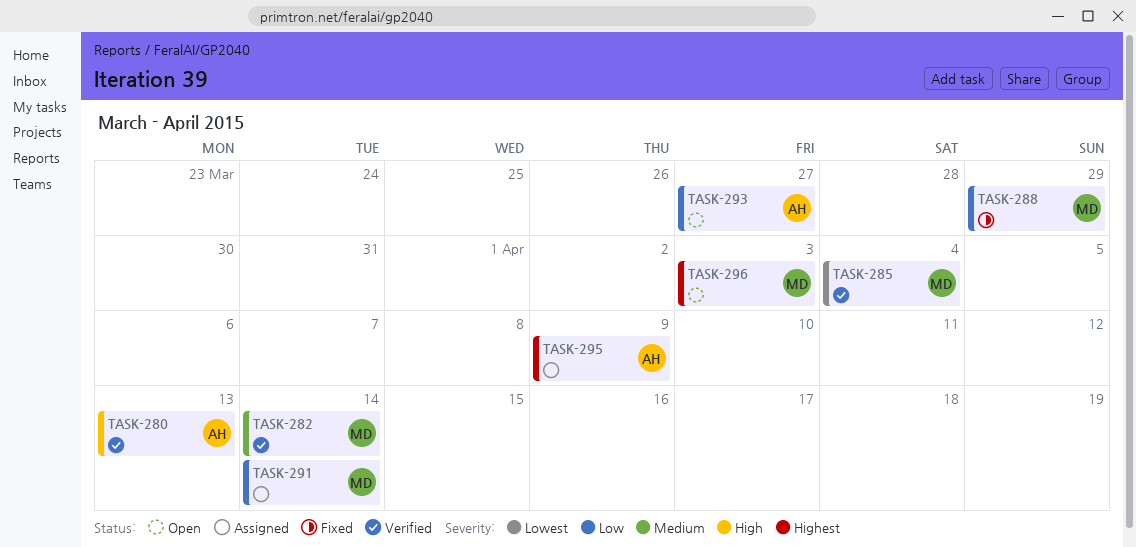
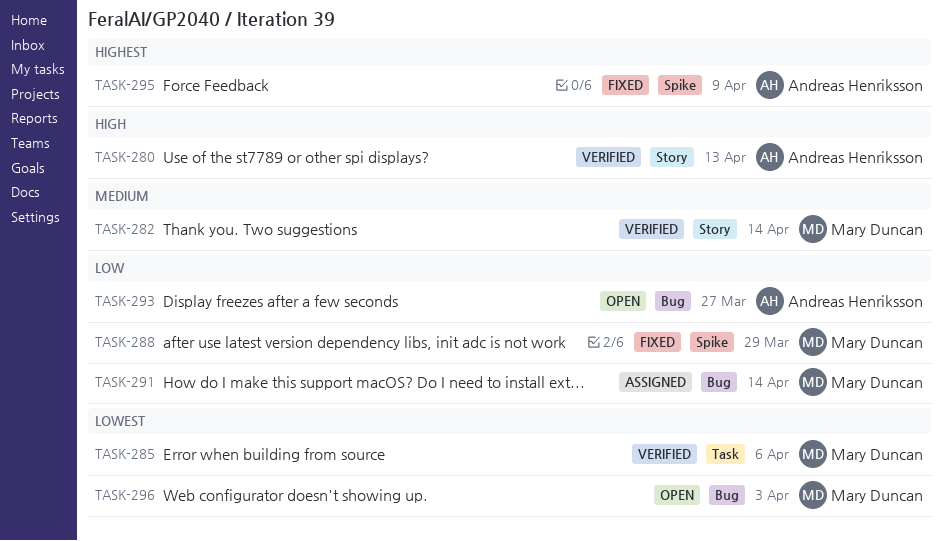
TASK-285, due: Apr 4 -> Apr 6
TASK-295, status: Assigned -> Fixed
TASK-296, priority: Highest -> Lowest

